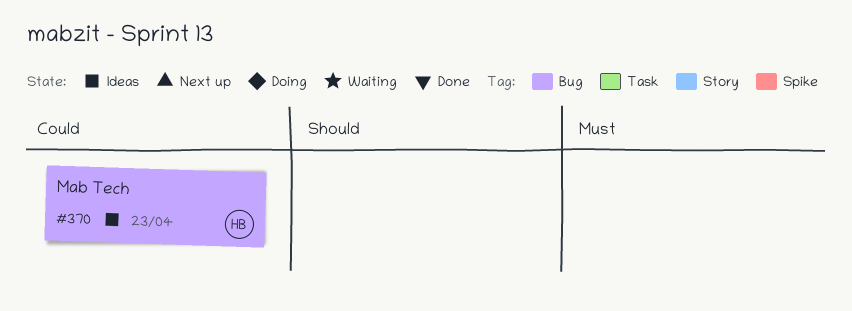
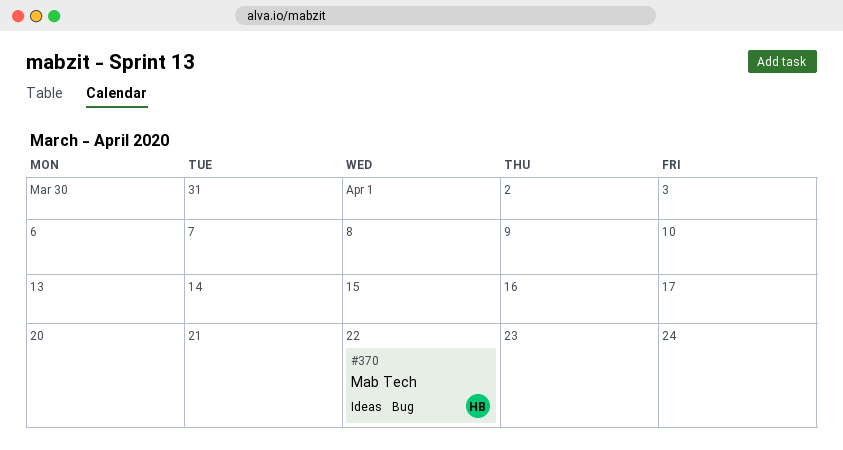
#370, due: Apr 23 -> Apr 22

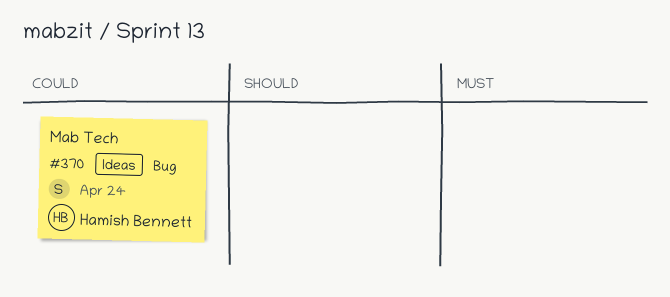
#370, due: Apr 22 -> Apr 24

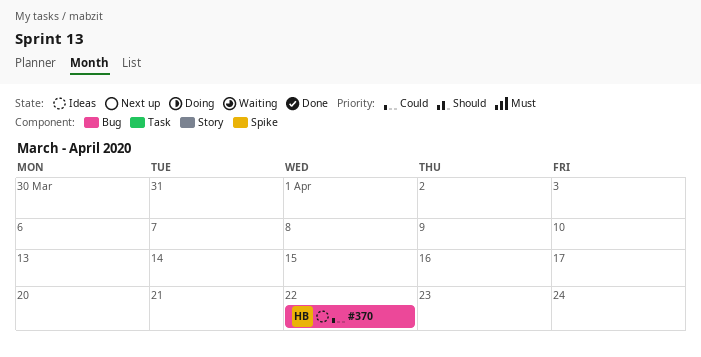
#370, due: Apr 24 -> Apr 22

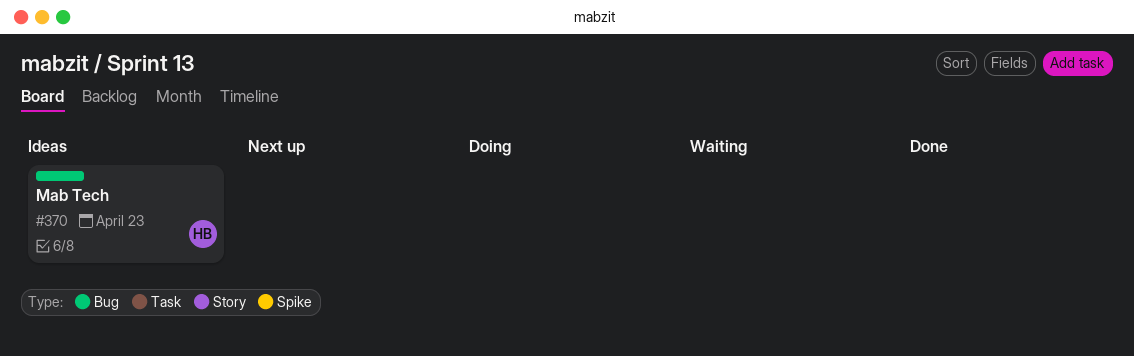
#370, due: Apr 22 -> Apr 23

